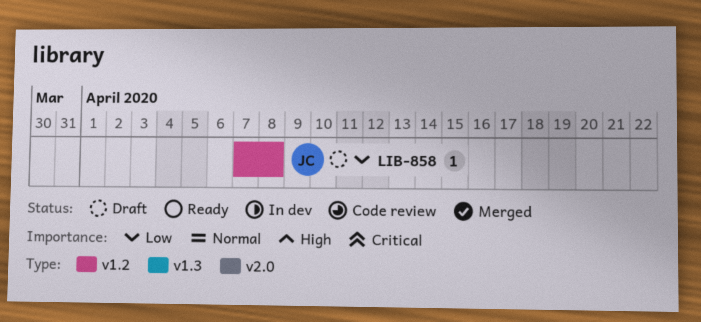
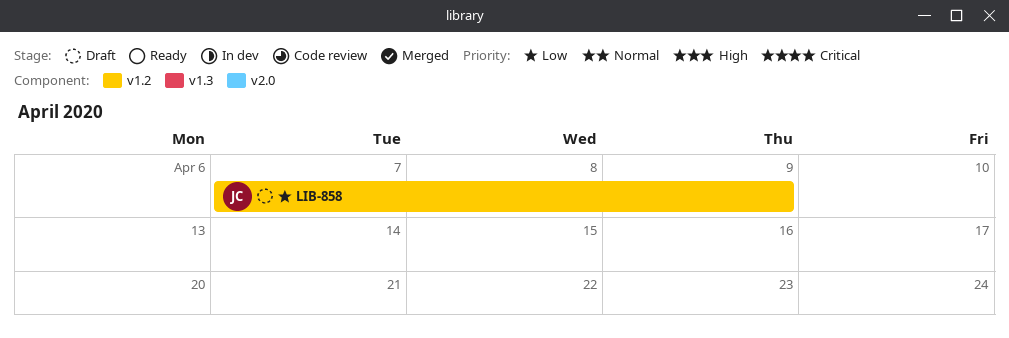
LIB-858, due: Apr 8 -> Apr 9

